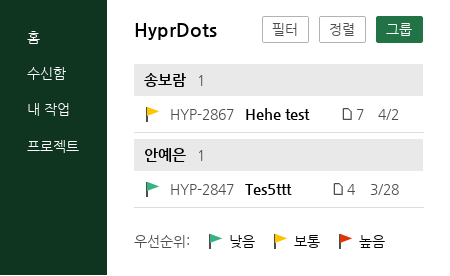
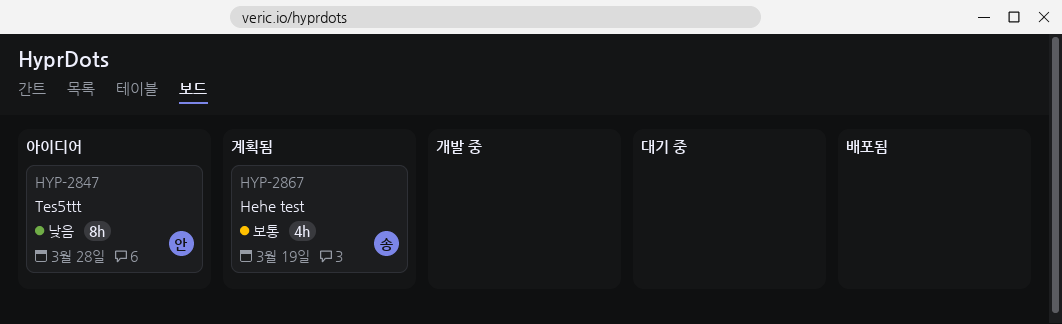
HYP-2867, due: Apr 2 -> Mar 19

